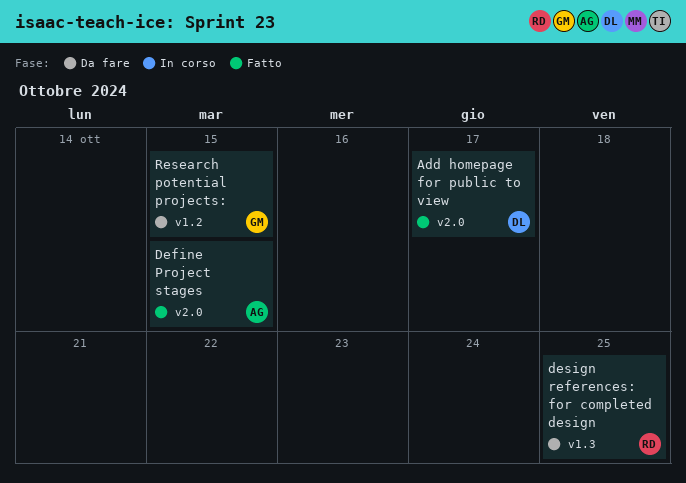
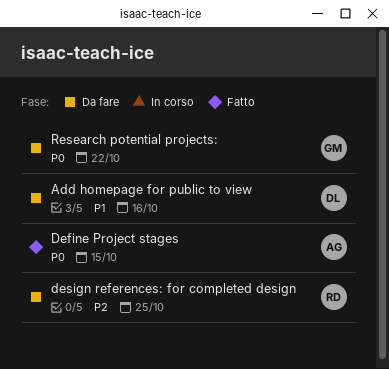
Add homepage for public to view, status: Fatto -> Da fare
Add homepage for public to view, due: Oct 17 -> Oct 16
Research potential projects:, due: Oct 15 -> Oct 22

